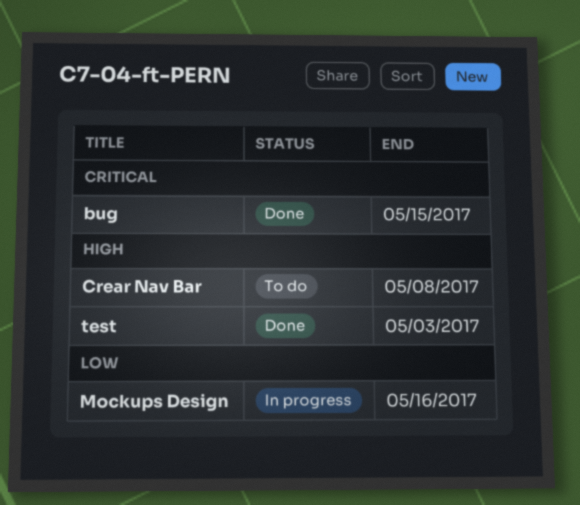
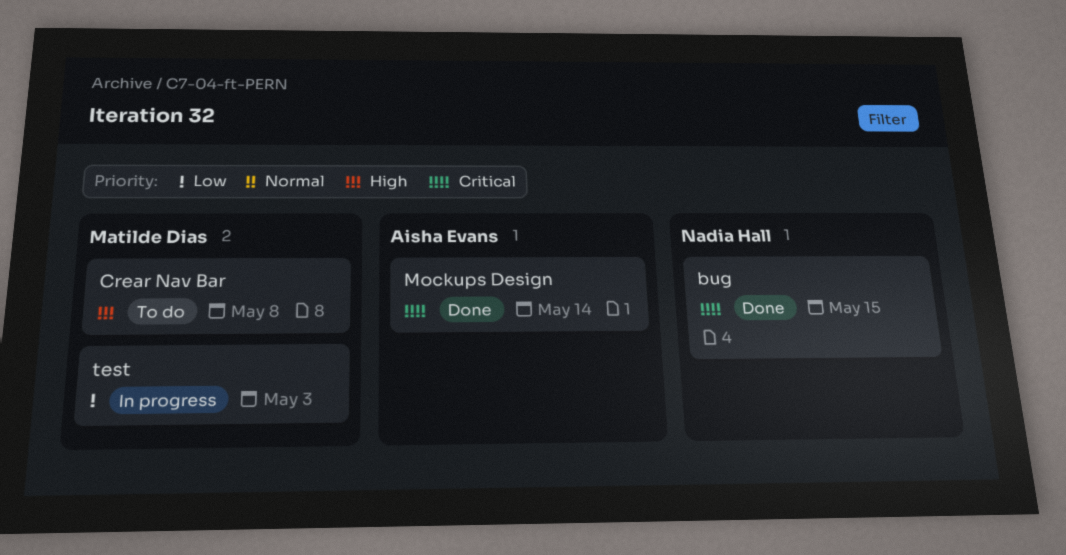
Mockups Design, status: In progress -> Done
Mockups Design, priority: Low -> Critical
Mockups Design, due: May 16 -> May 14
test, status: Done -> In progress
test, priority: High -> Low

